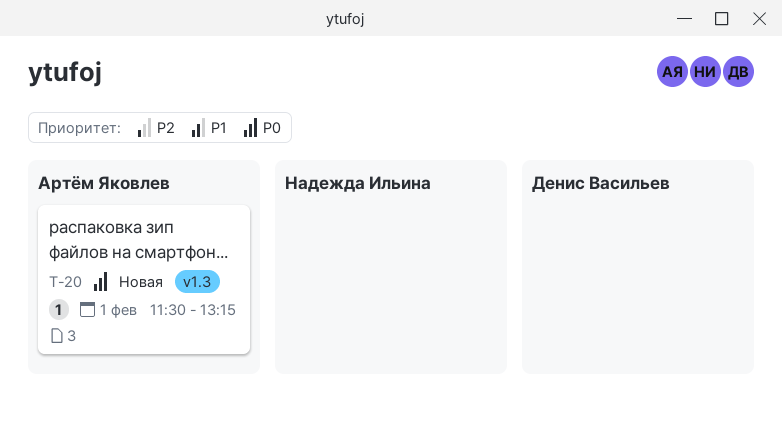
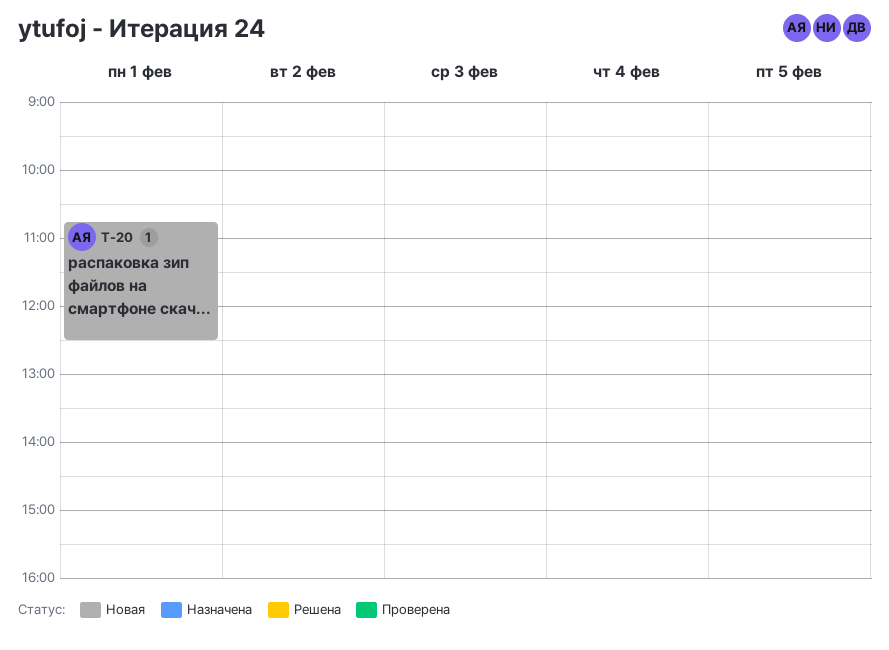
T-20, begins: 11:30 -> 10:45
T-20, ends: 13:15 -> 12:30

